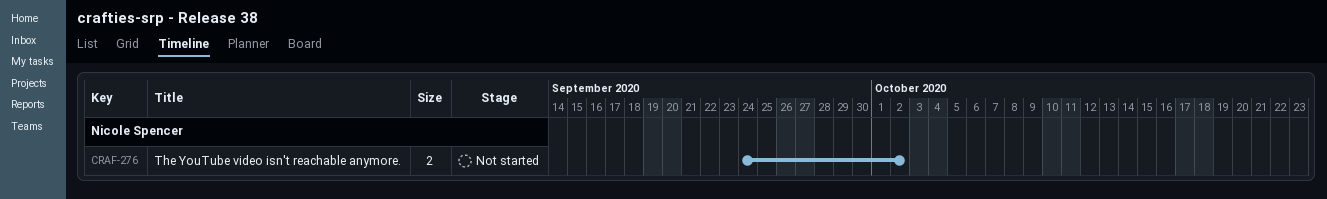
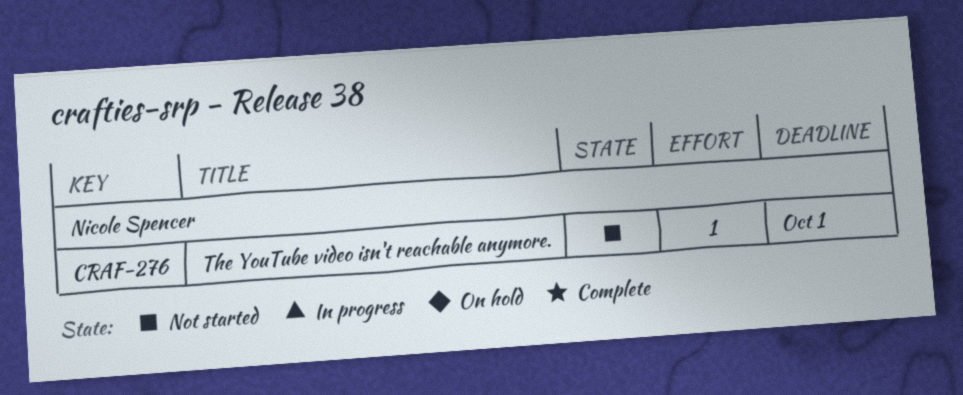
CRAF-276, estimate: 2 -> 1
CRAF-276, due: Oct 2 -> Oct 1

